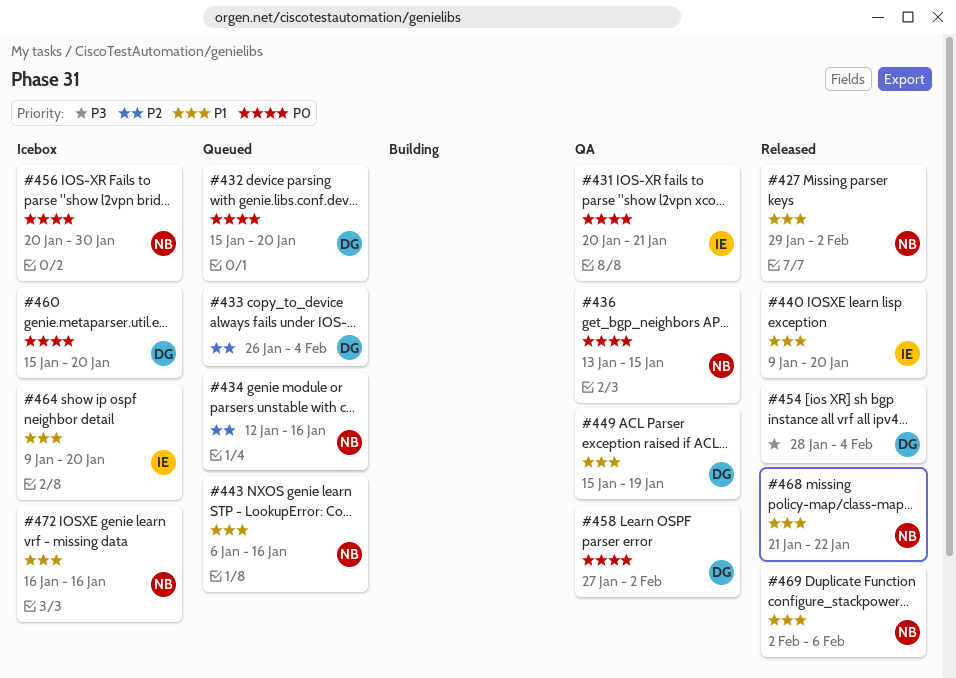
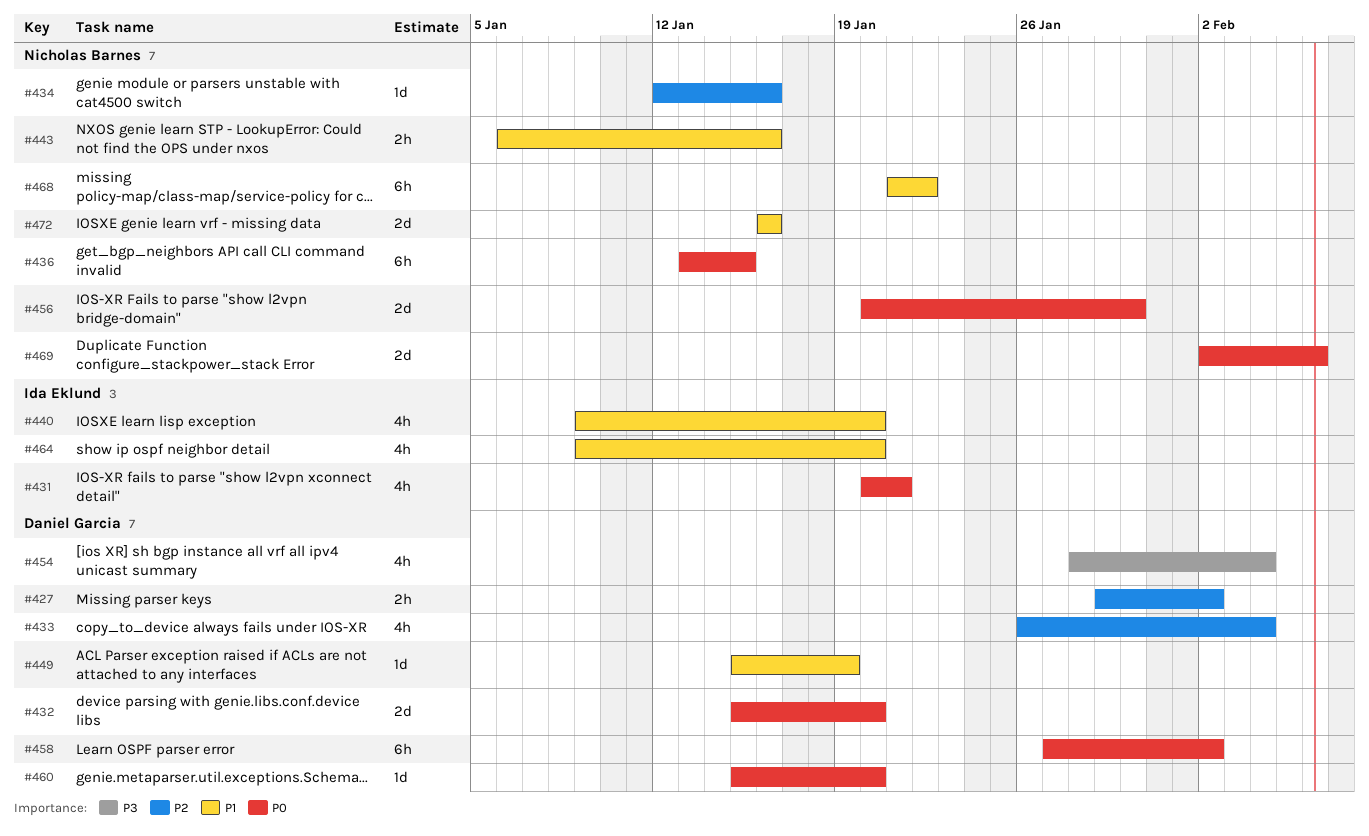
#427, owner: Nicholas Barnes -> Daniel Garcia
#427, priority: P1 -> P2
#469, priority: P1 -> P0

